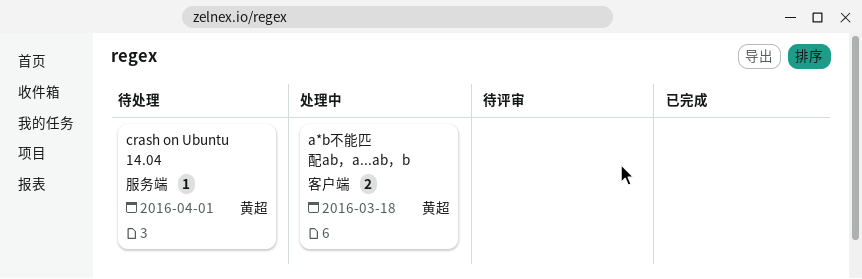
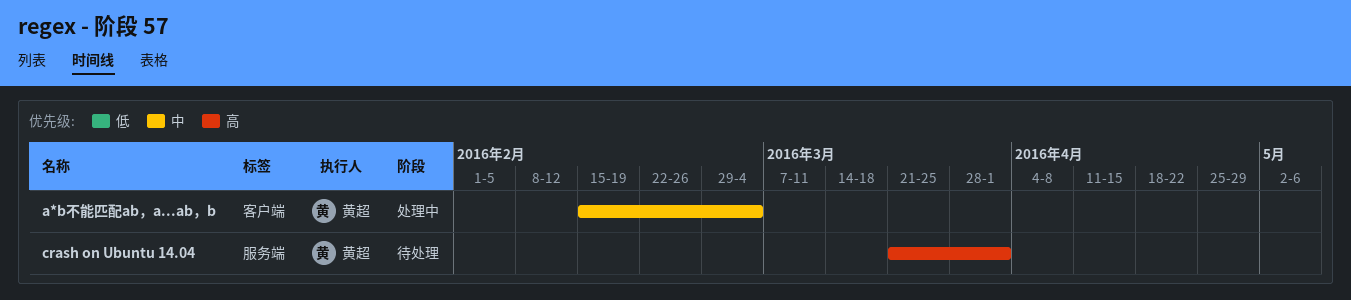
a*b不能匹配ab，a...ab，b, due: Mar 18 -> Mar 4

